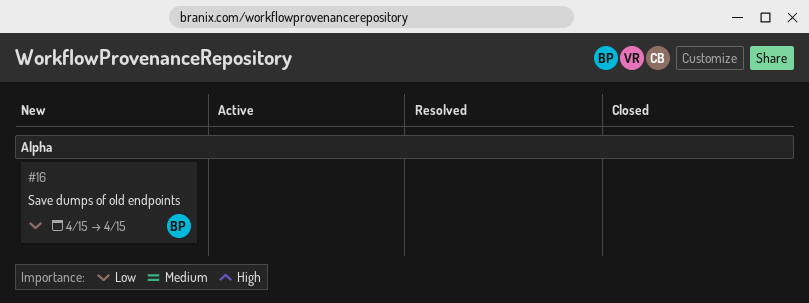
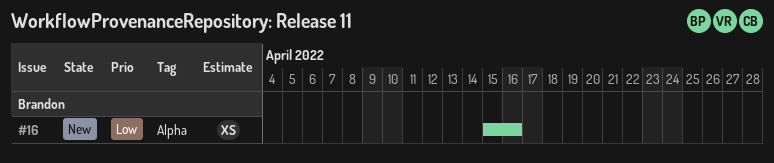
#16, due: Apr 15 -> Apr 16

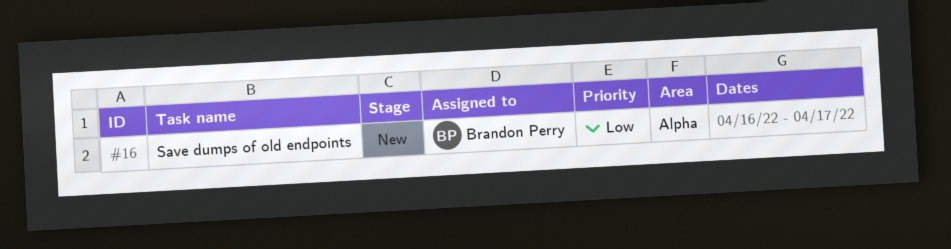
#16, start: Apr 15 -> Apr 16
#16, due: Apr 16 -> Apr 17

